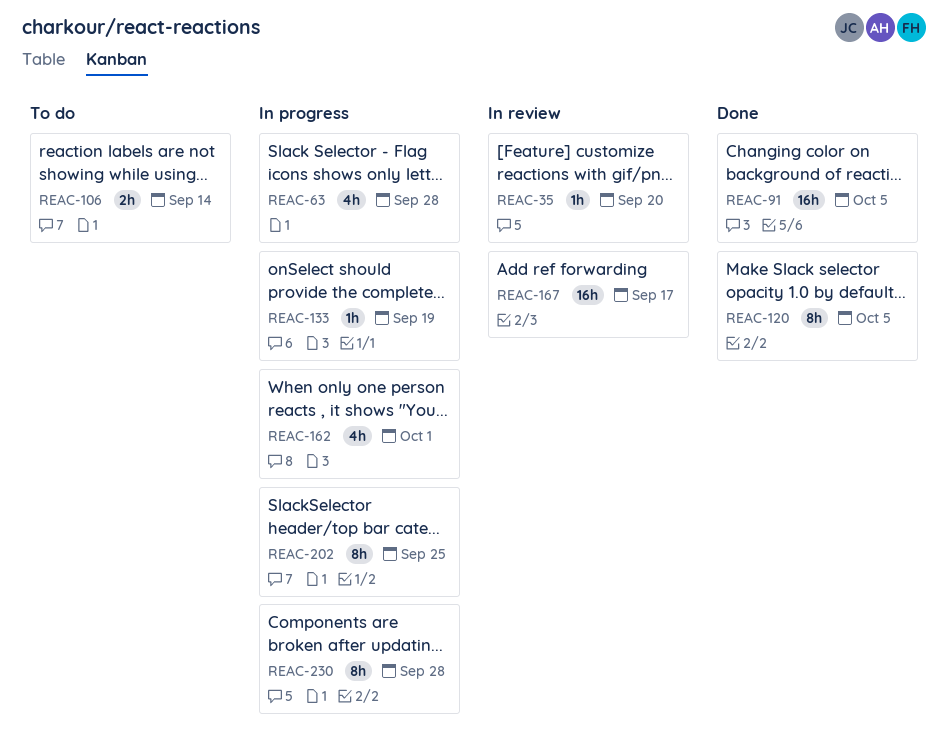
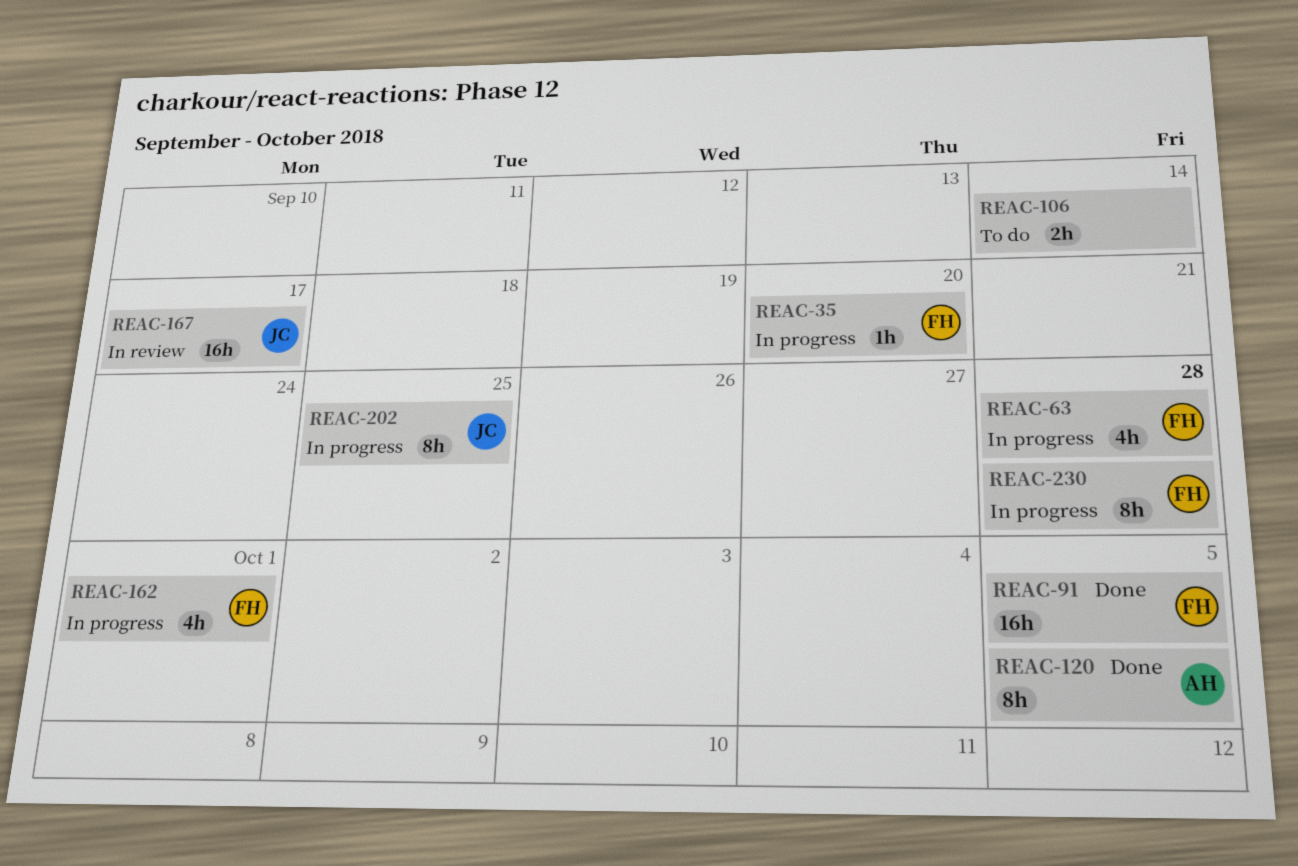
REAC-35, status: In review -> In progress
REAC-133: present -> none

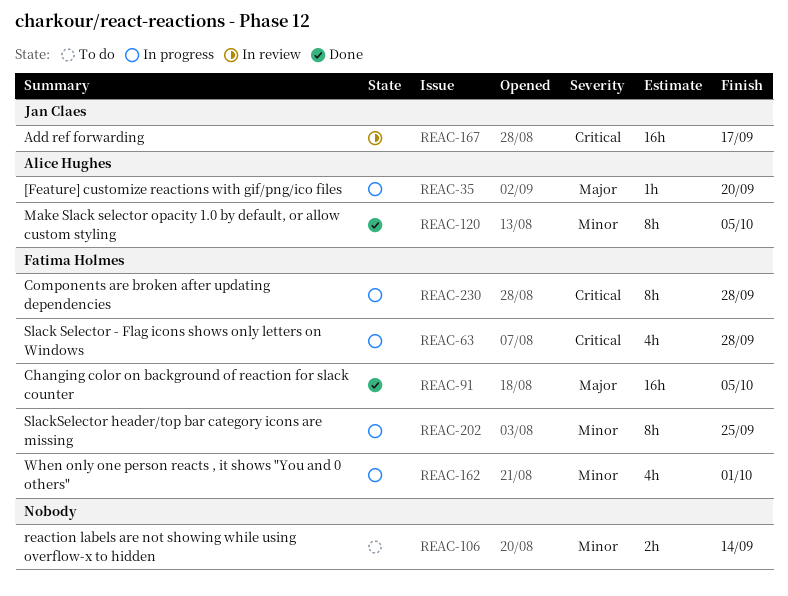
REAC-35, owner: Fatima Holmes -> Alice Hughes
REAC-202, owner: Jan Claes -> Fatima Holmes

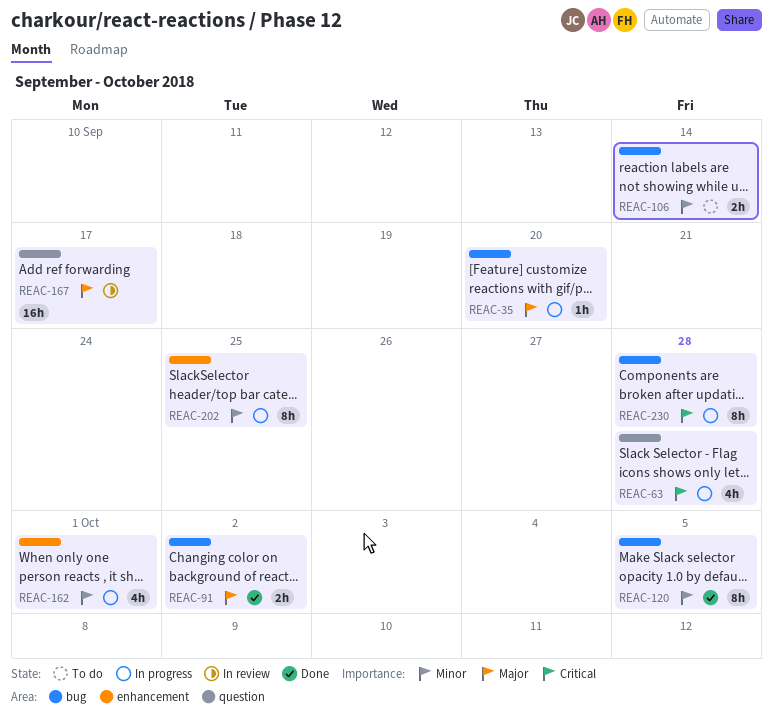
REAC-91, estimate: 16h -> 2h
REAC-91, due: Oct 5 -> Oct 2
REAC-167, priority: Critical -> Major

